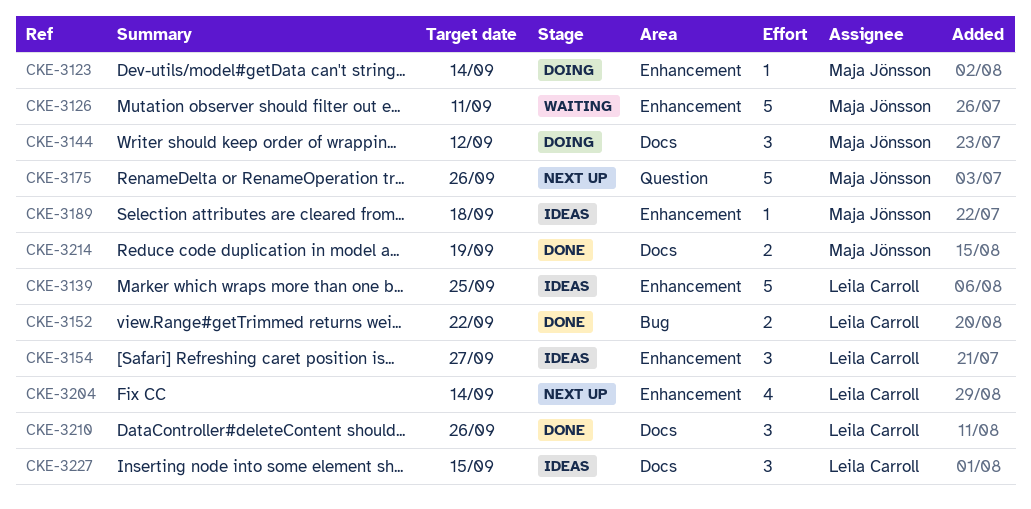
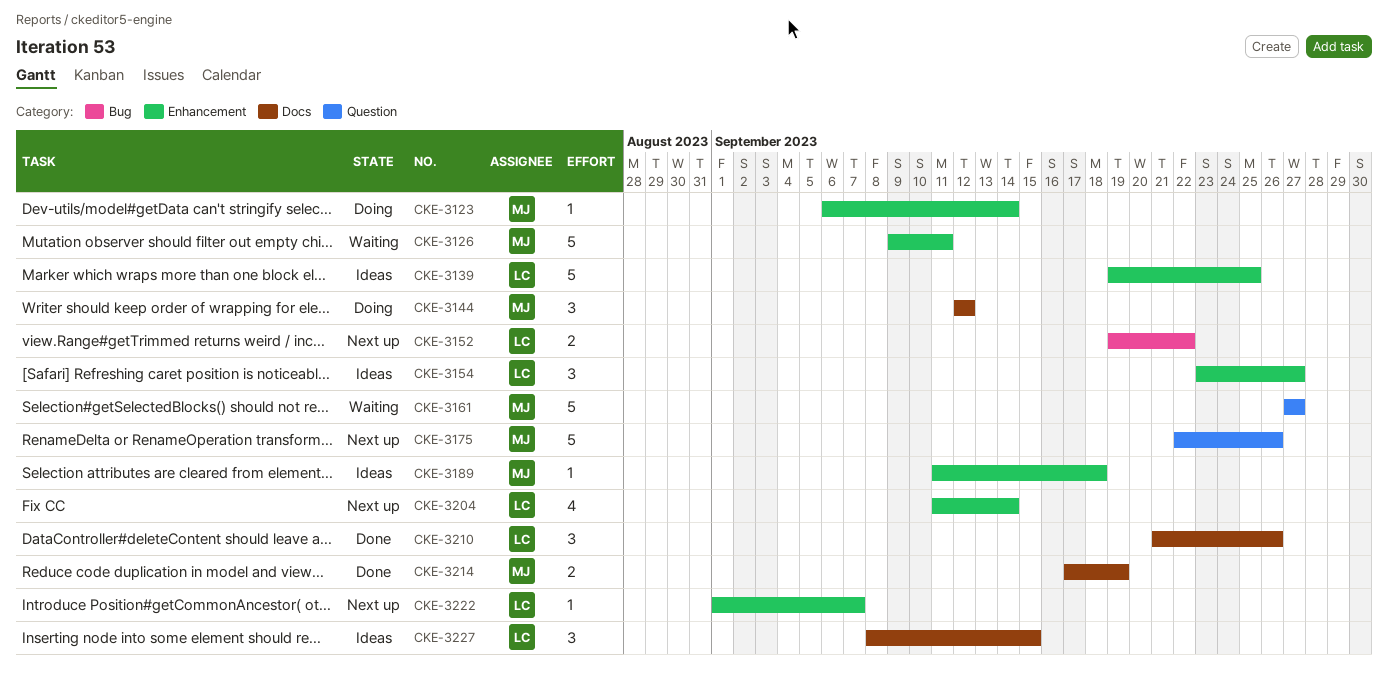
CKE-3152, status: Done -> Next up
CKE-3161: none -> present
CKE-3222: none -> present

